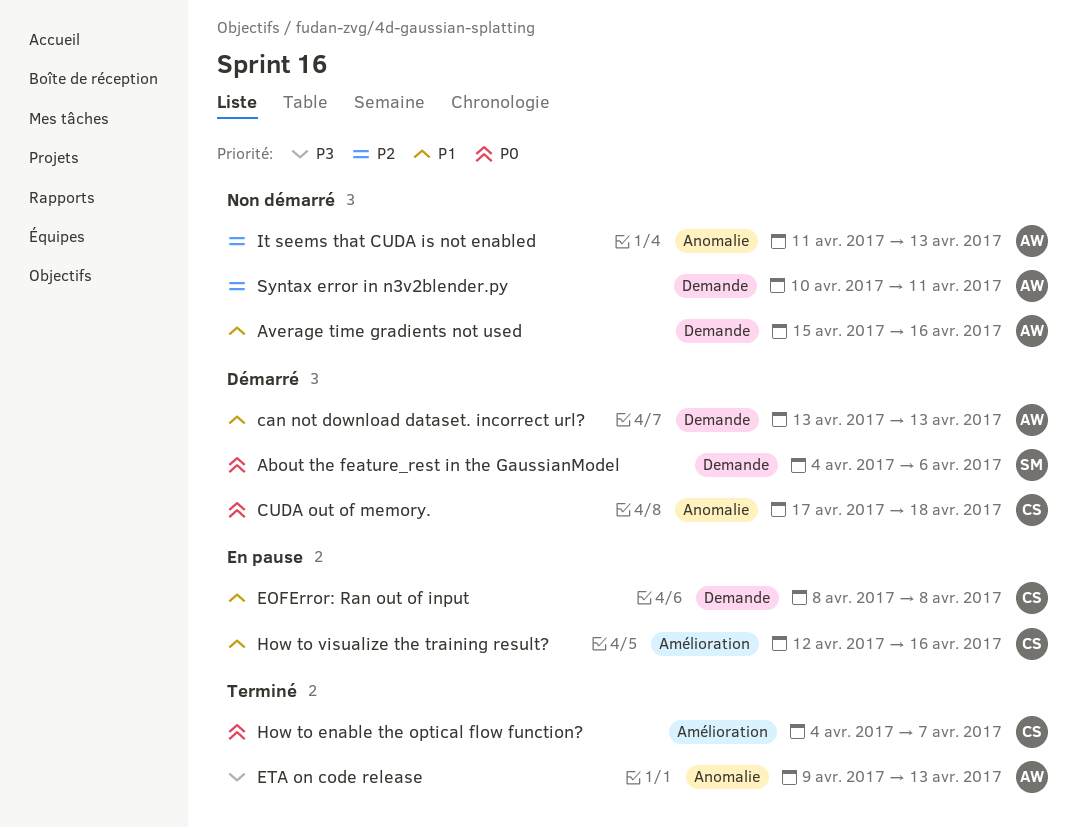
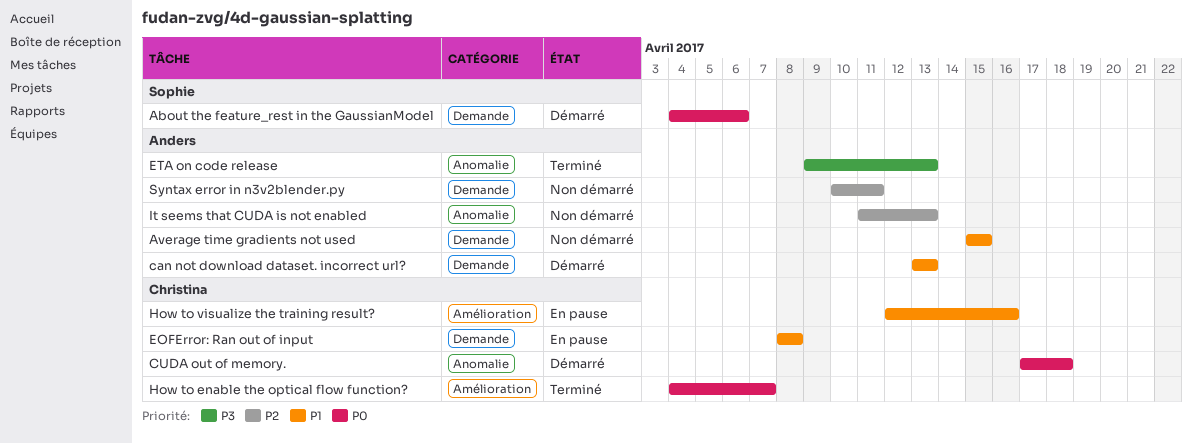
Average time gradients not used, due: Apr 16 -> Apr 15

